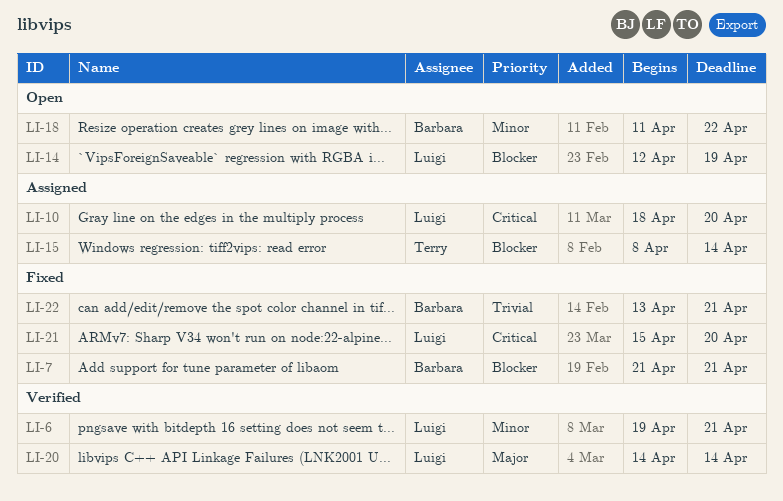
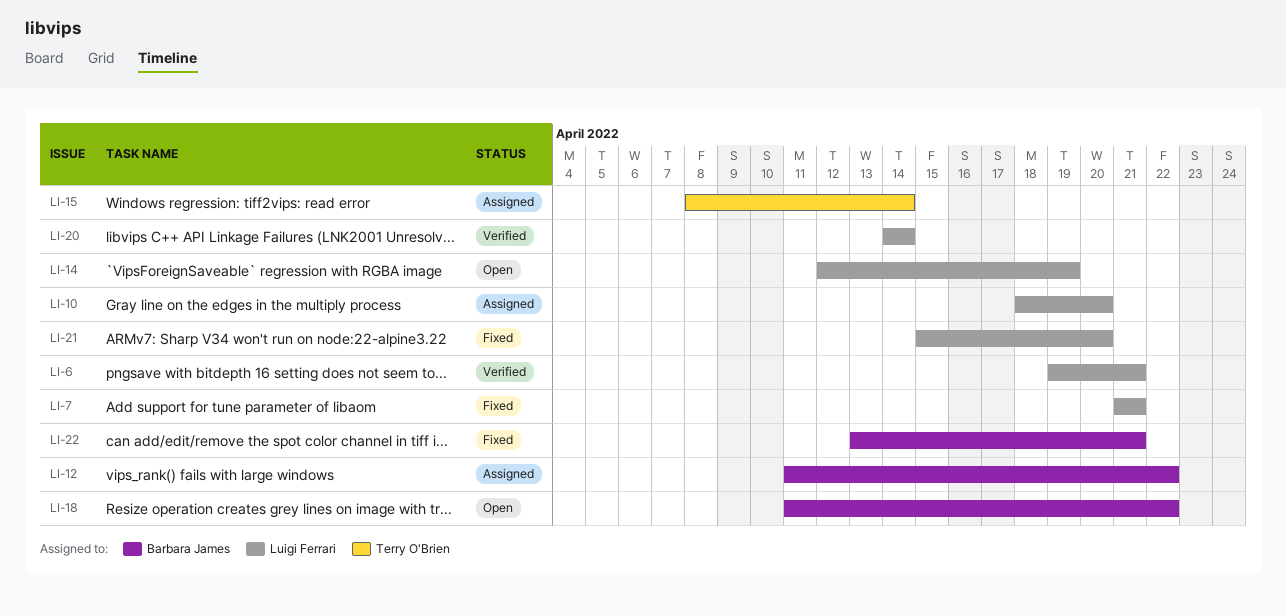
LI-7, owner: Barbara James -> Luigi Ferrari
LI-12: none -> present

